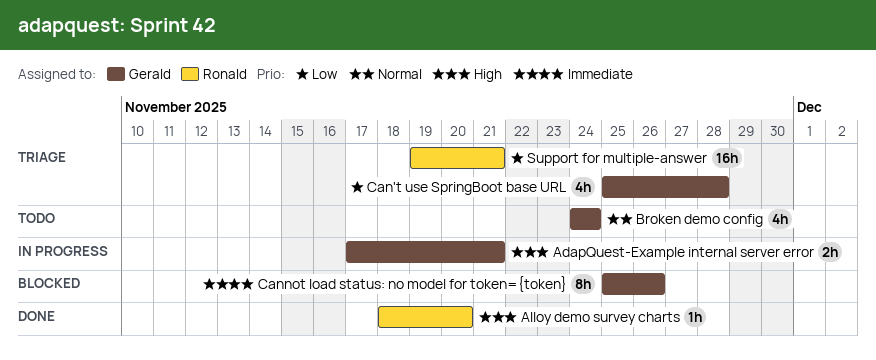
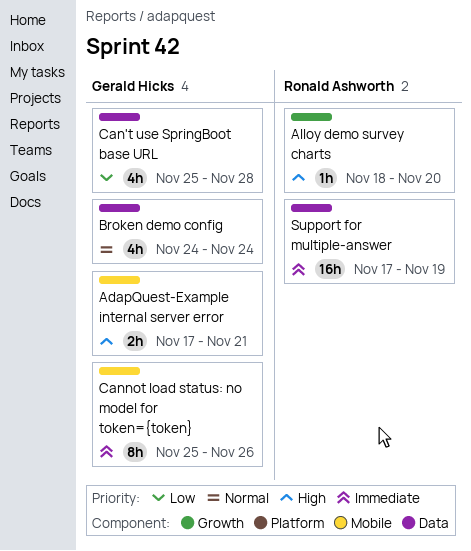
Support for multiple-answer, priority: Low -> Immediate
Support for multiple-answer, start: Nov 19 -> Nov 17
Support for multiple-answer, due: Nov 21 -> Nov 19

